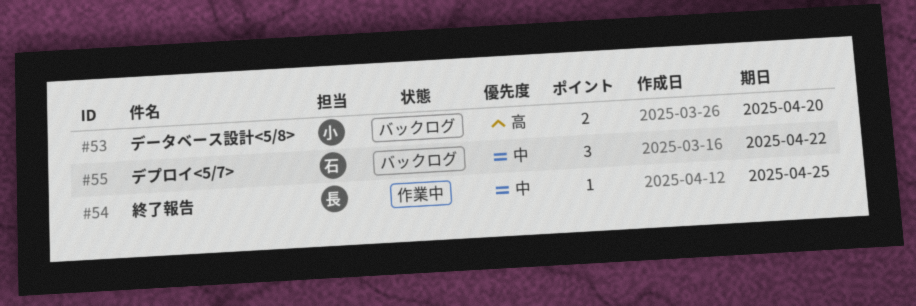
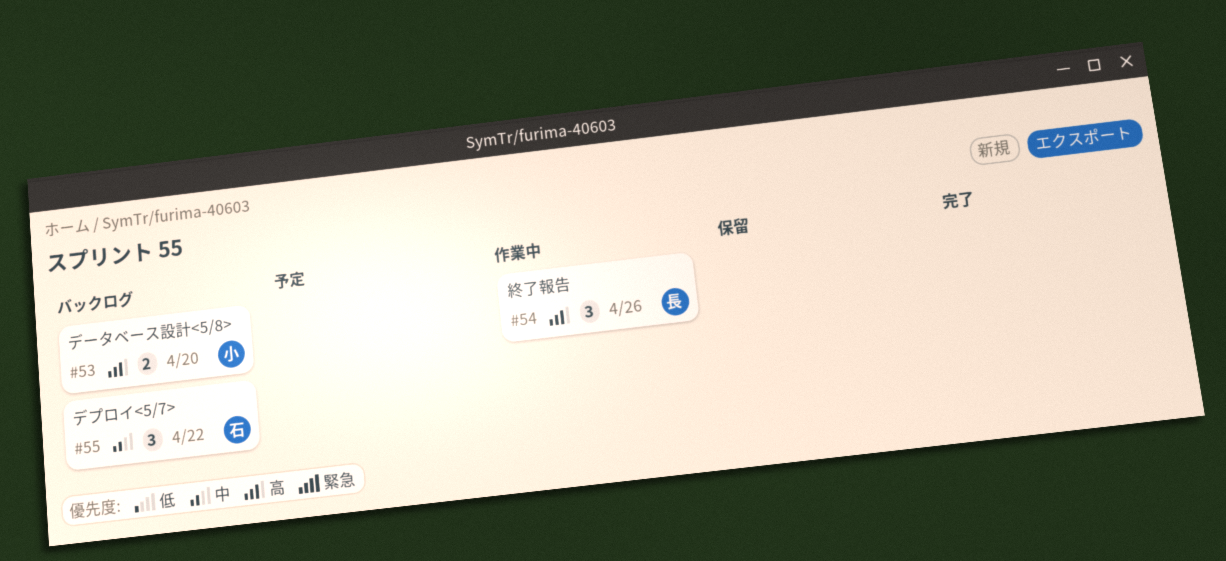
#54, priority: 中 -> 高
#54, estimate: 1 -> 3
#54, due: Apr 25 -> Apr 26

